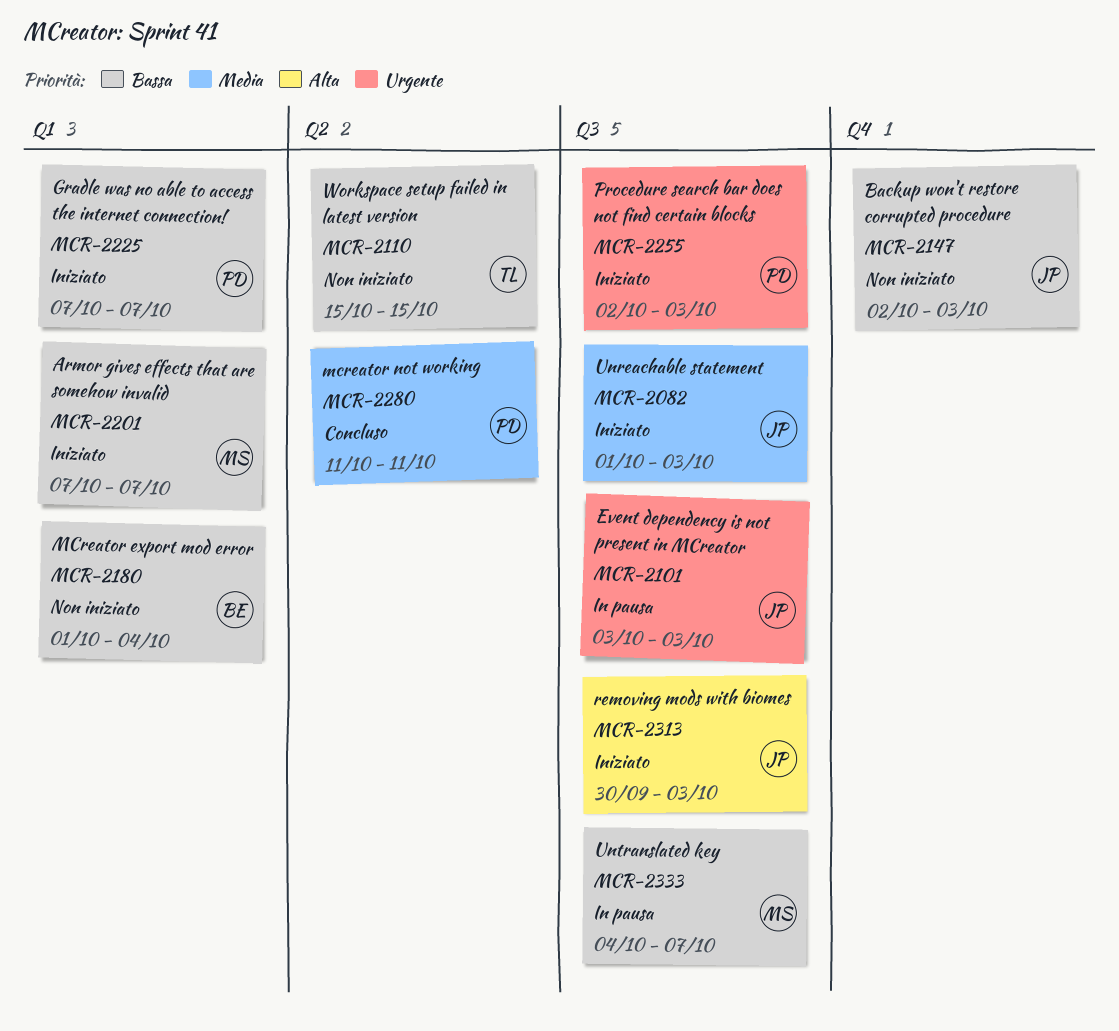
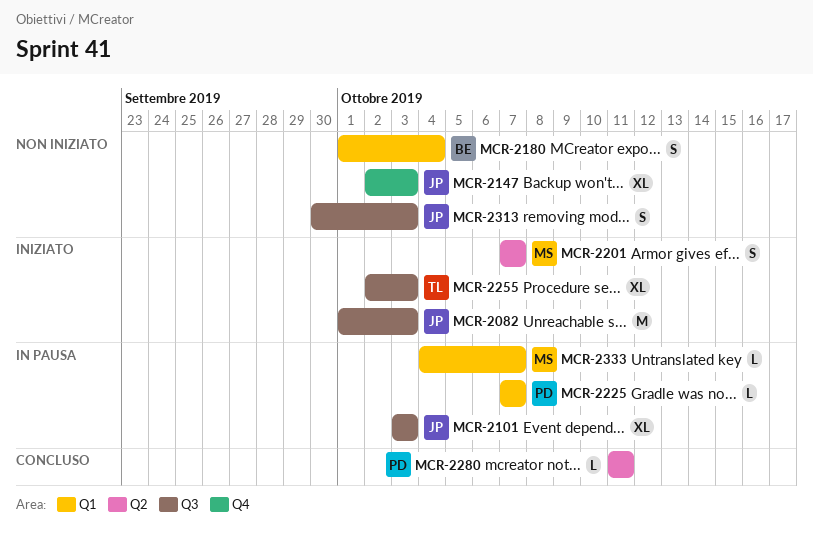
MCR-2110: present -> none
MCR-2201, label: Q1 -> Q2
MCR-2225, status: Iniziato -> In pausa
MCR-2255, owner: PD -> TL
MCR-2313, status: Iniziato -> Non iniziato
MCR-2333, label: Q3 -> Q1

